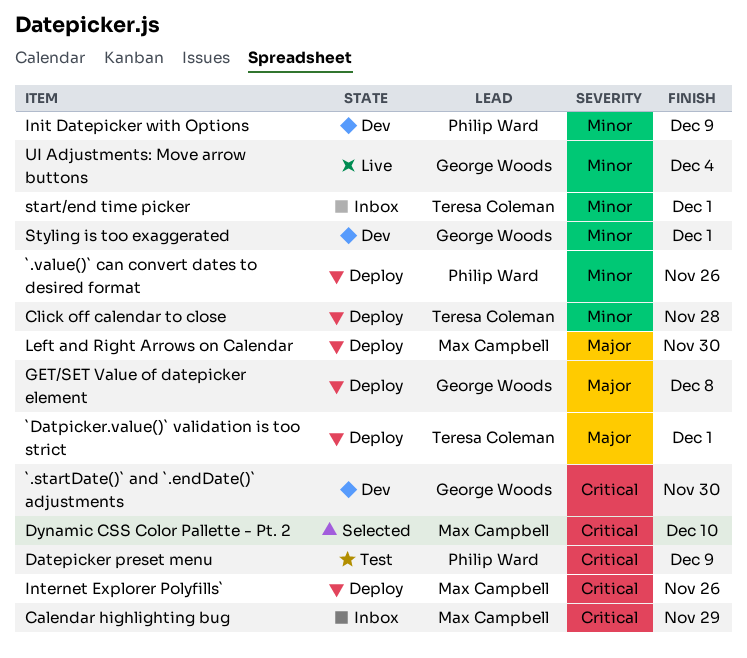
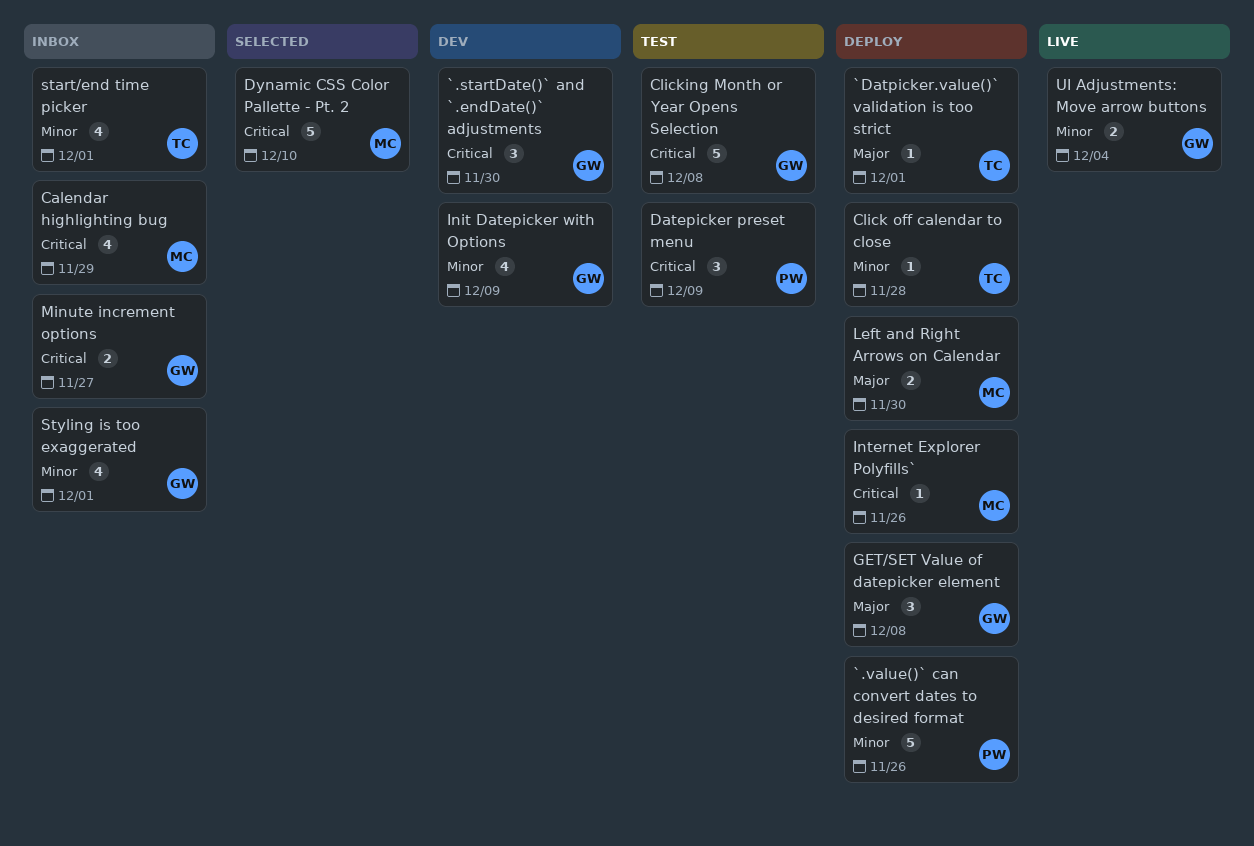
Clicking Month or Year Opens Selection: none -> present
Init Datepicker with Options, owner: Philip Ward -> George Woods
Minute increment options: none -> present
Styling is too exaggerated, status: Dev -> Inbox

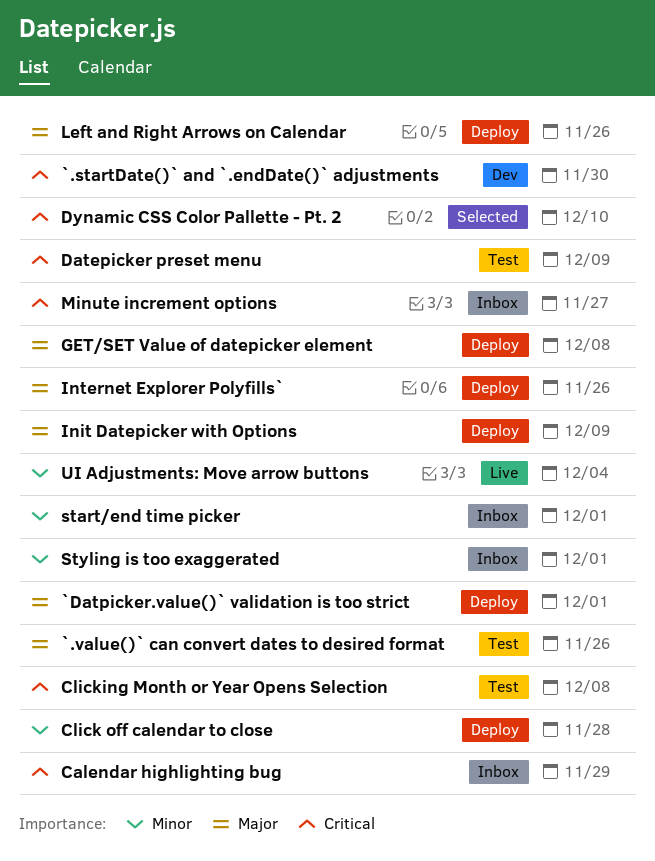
`.value()` can convert dates to desired format, status: Deploy -> Test
`.value()` can convert dates to desired format, priority: Minor -> Major
Init Datepicker with Options, status: Dev -> Deploy
Init Datepicker with Options, priority: Minor -> Major
Internet Explorer Polyfills`, priority: Critical -> Major
Left and Right Arrows on Calendar, due: Nov 30 -> Nov 26

